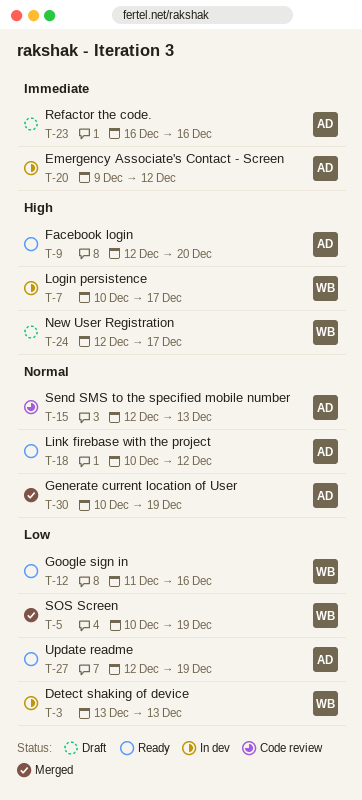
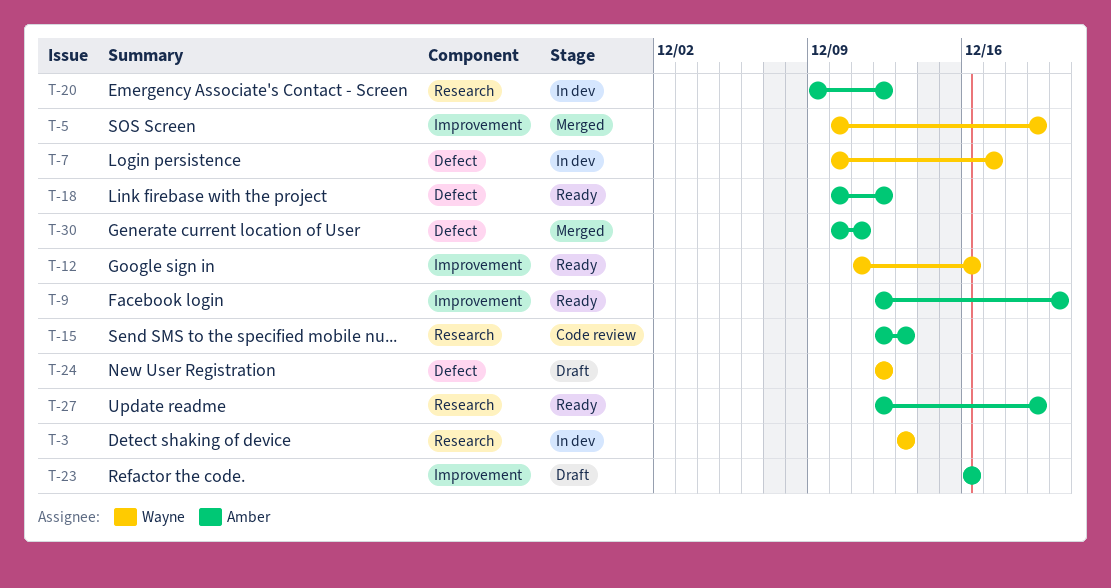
T-24, due: Dec 17 -> Dec 12
T-30, due: Dec 19 -> Dec 11

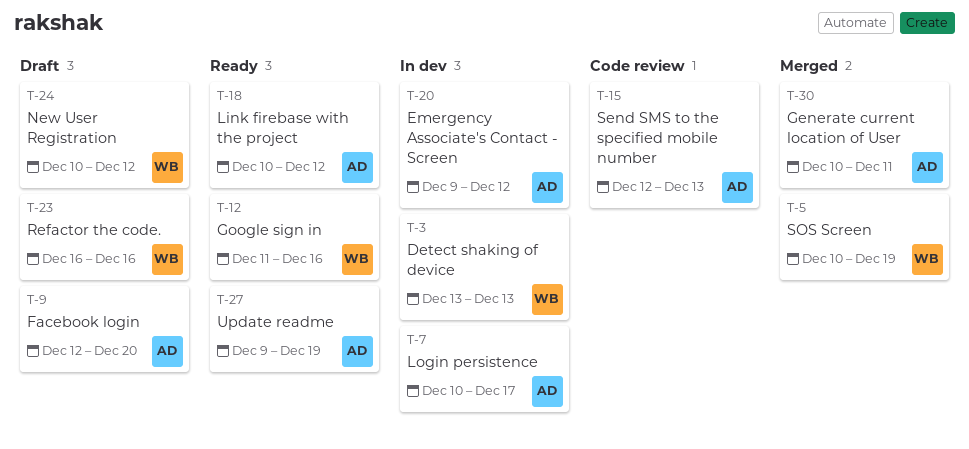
T-7, owner: Wayne -> Amber
T-9, status: Ready -> Draft
T-23, owner: Amber -> Wayne
T-24, start: Dec 12 -> Dec 10
T-27, start: Dec 12 -> Dec 9

